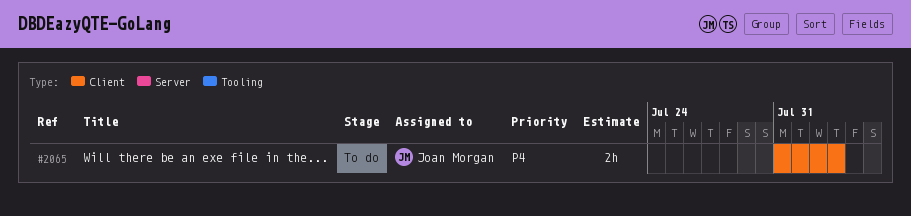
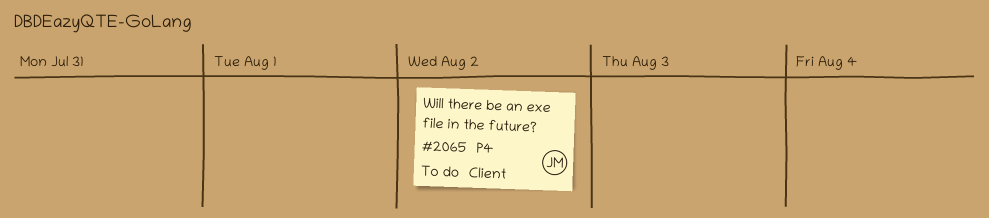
#2065, due: Aug 3 -> Aug 2

